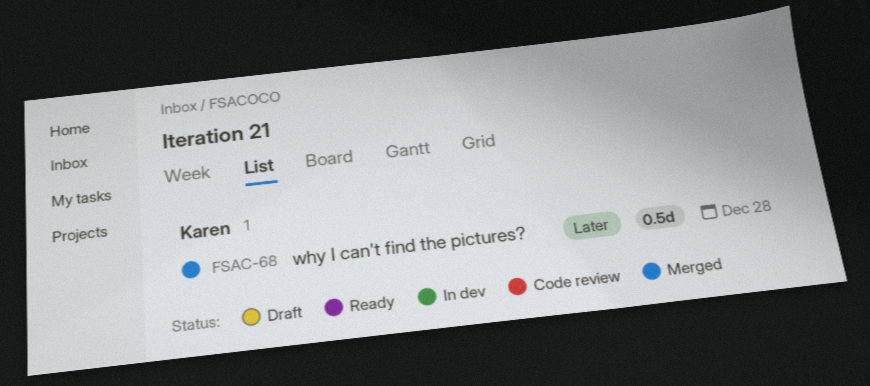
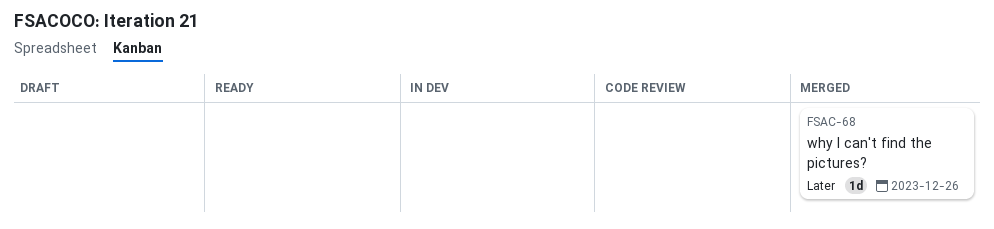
FSAC-68, estimate: 0.5d -> 1d
FSAC-68, due: Dec 28 -> Dec 26

